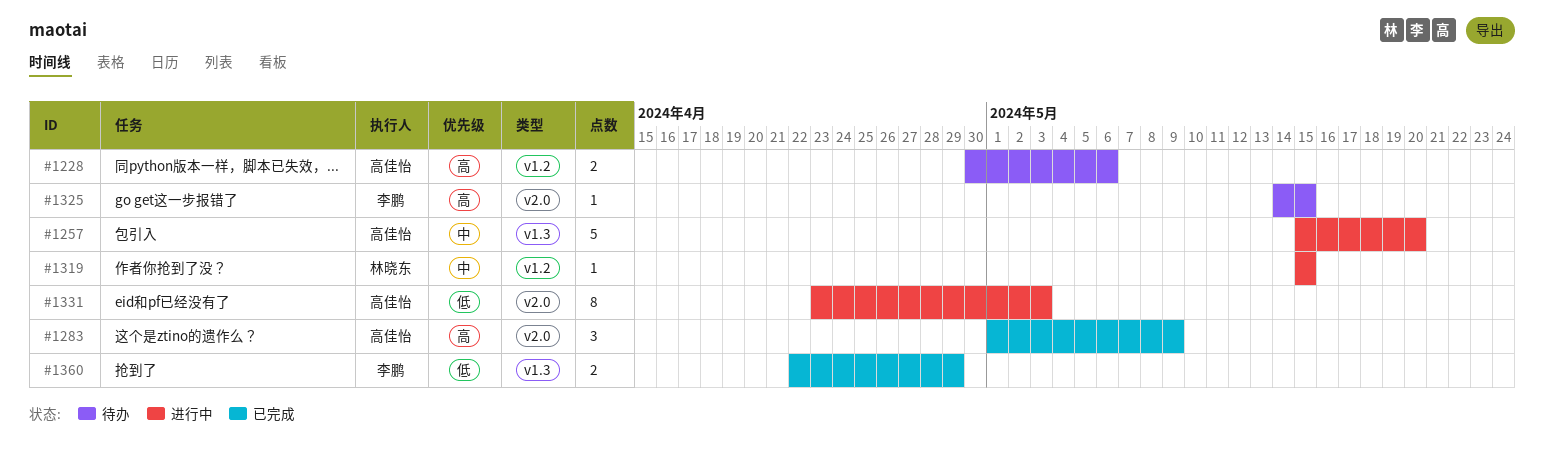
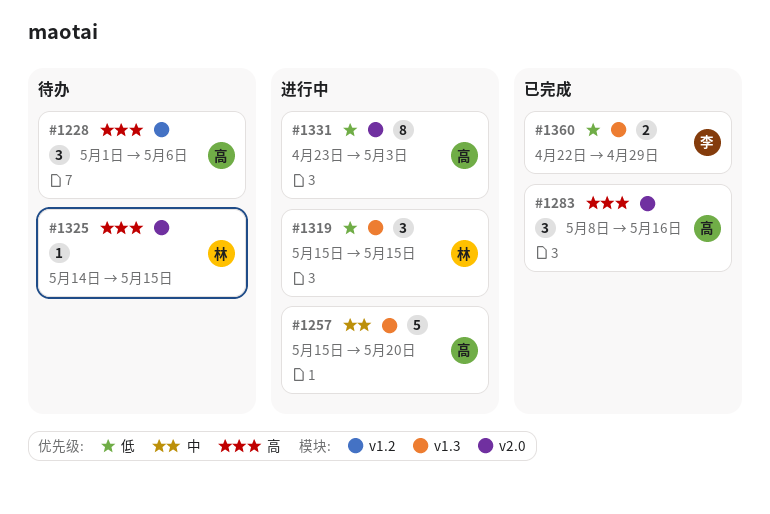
#1228, estimate: 2 -> 3
#1228, start: Apr 30 -> May 1
#1283, start: May 1 -> May 8
#1283, due: May 9 -> May 16
#1319, priority: 中 -> 低
#1319, label: v1.2 -> v1.3
#1319, estimate: 1 -> 3
#1325, owner: 李鹏 -> 林晓东

